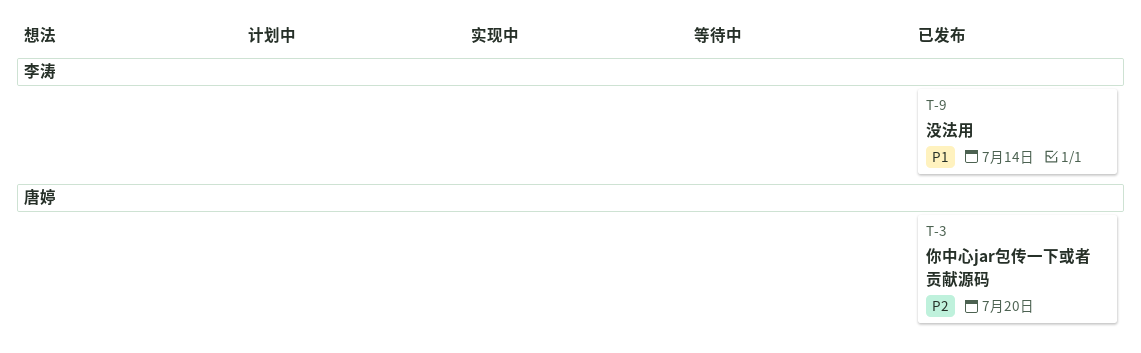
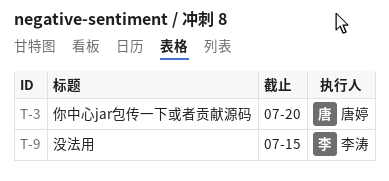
T-9, due: Jul 14 -> Jul 15

